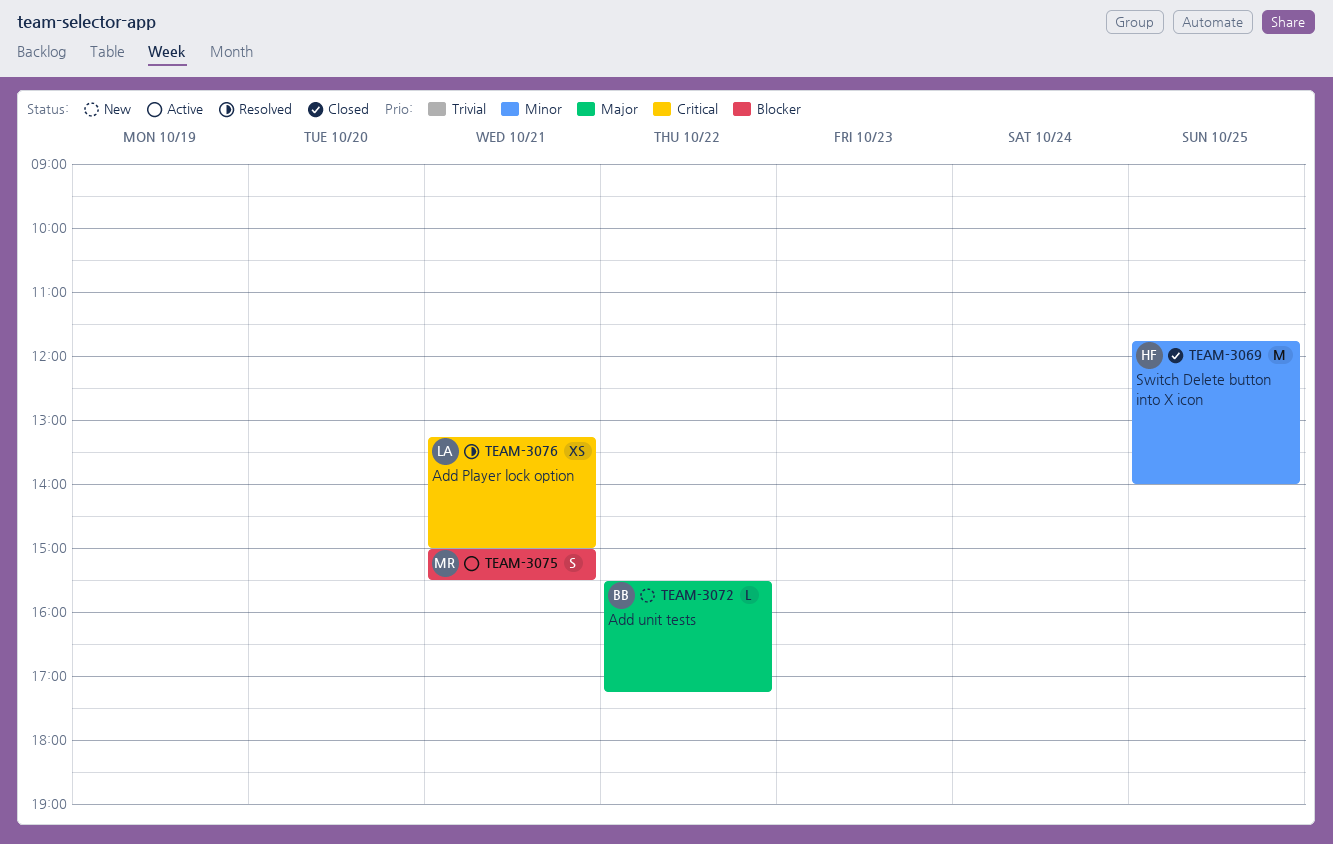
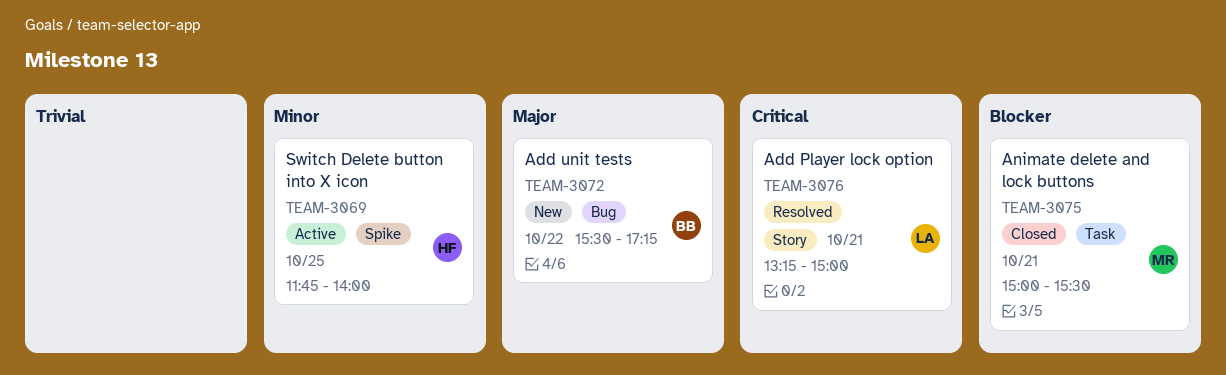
TEAM-3069, status: Closed -> Active
TEAM-3075, status: Active -> Closed

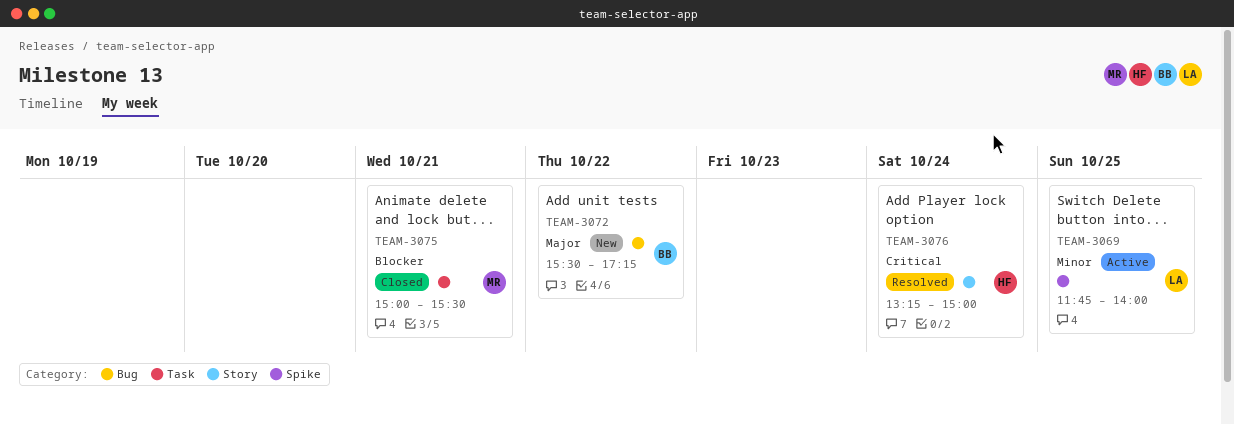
TEAM-3069, owner: HF -> LA
TEAM-3076, owner: LA -> HF
TEAM-3076, day: Oct 21 -> Oct 24

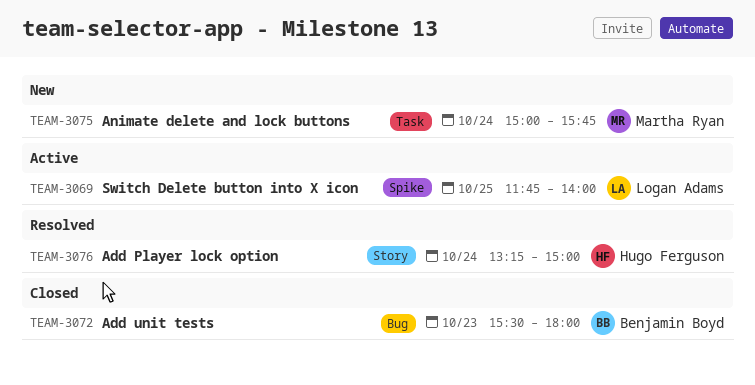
TEAM-3072, status: New -> Closed
TEAM-3072, day: Oct 22 -> Oct 23
TEAM-3072, ends: 17:15 -> 18:00
TEAM-3075, status: Closed -> New
TEAM-3075, day: Oct 21 -> Oct 24
TEAM-3075, ends: 15:30 -> 15:45

